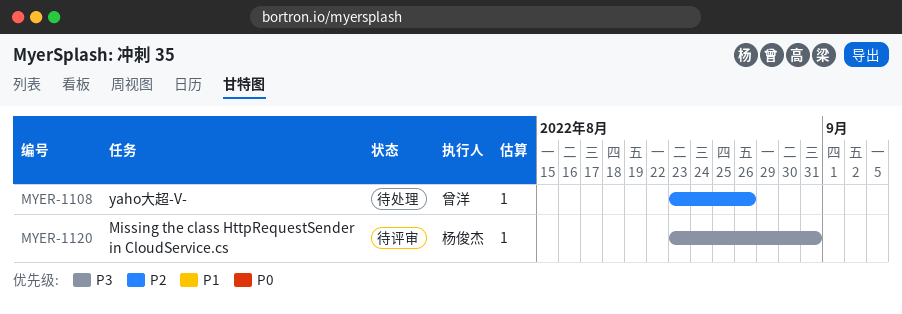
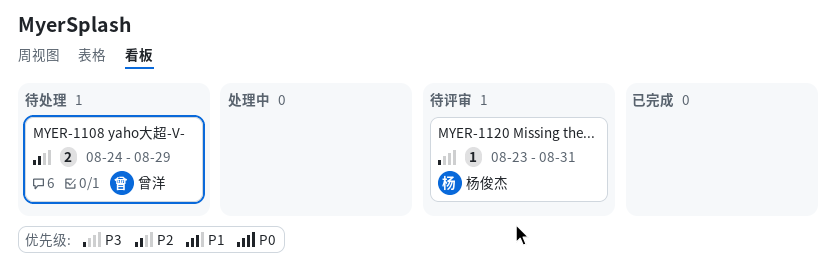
MYER-1108, estimate: 1 -> 2
MYER-1108, start: Aug 23 -> Aug 24
MYER-1108, due: Aug 26 -> Aug 29

